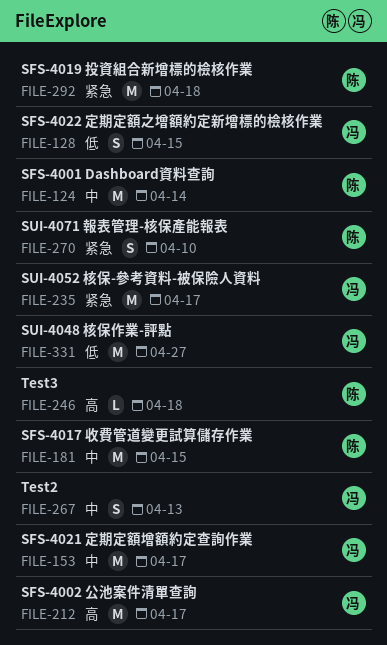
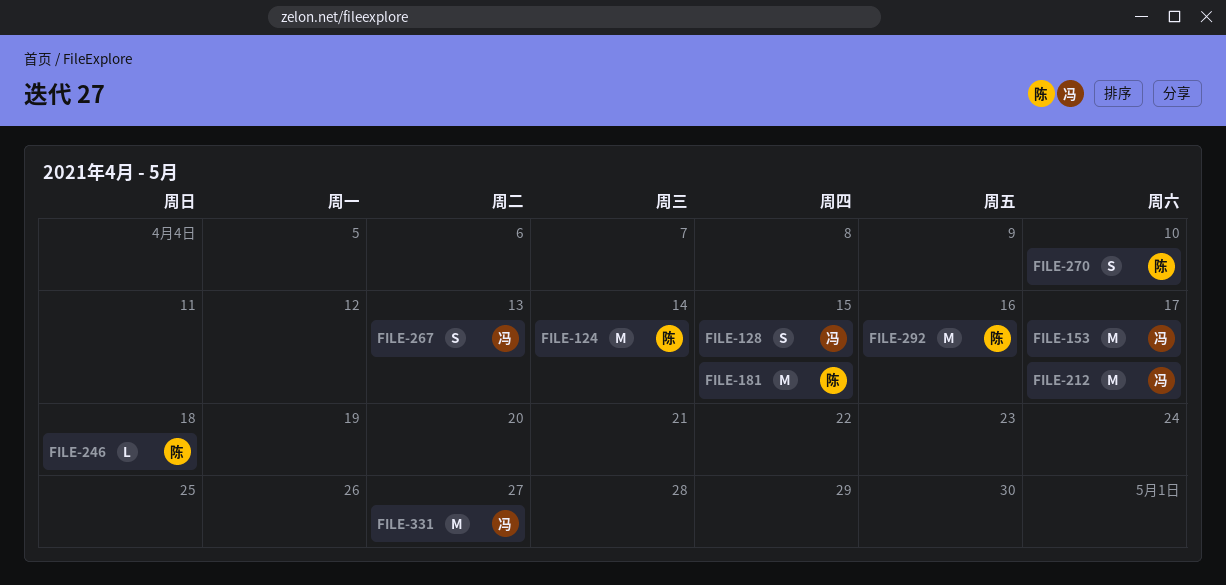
FILE-235: present -> none
FILE-292, due: Apr 18 -> Apr 16

